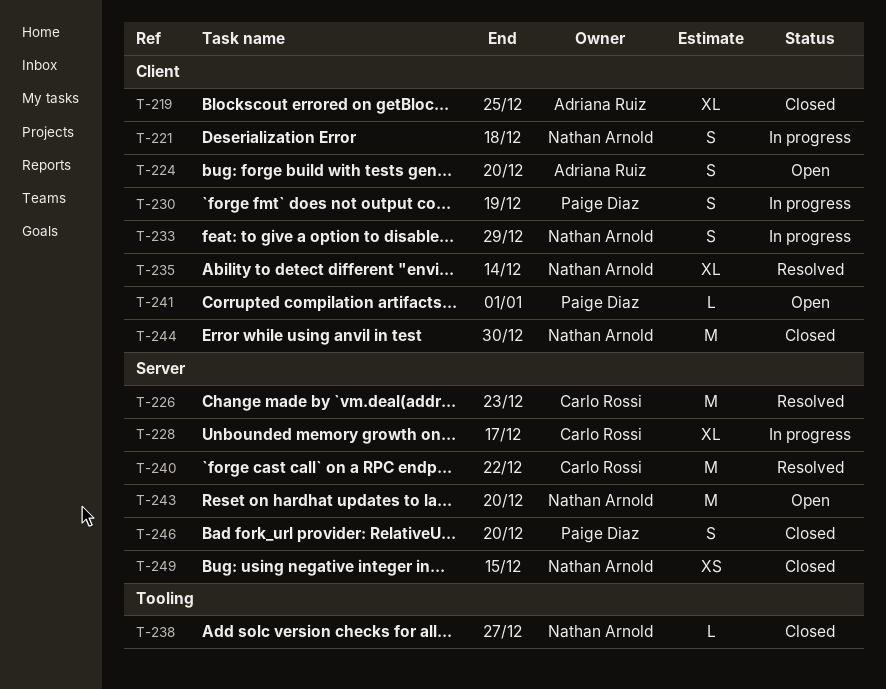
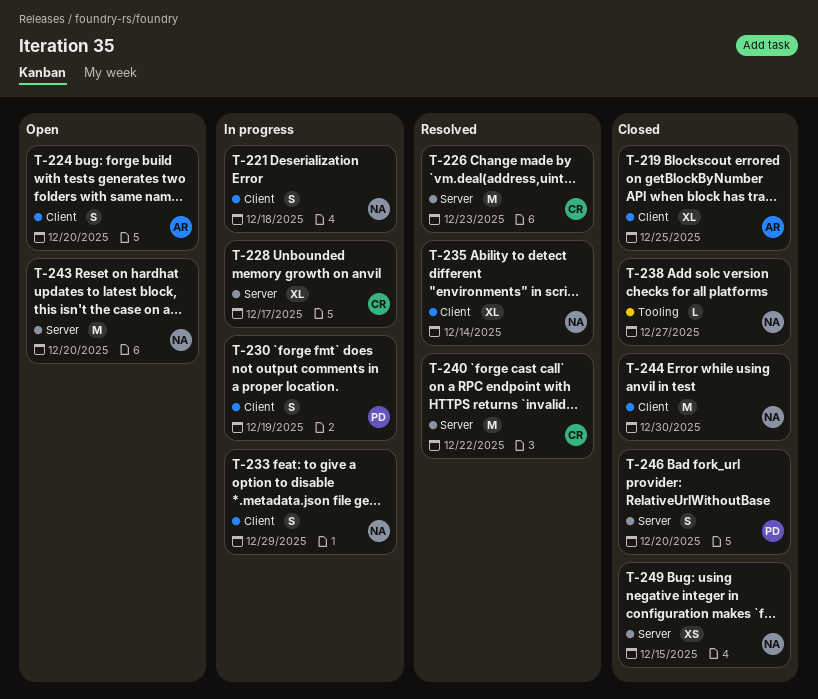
T-241: present -> none

